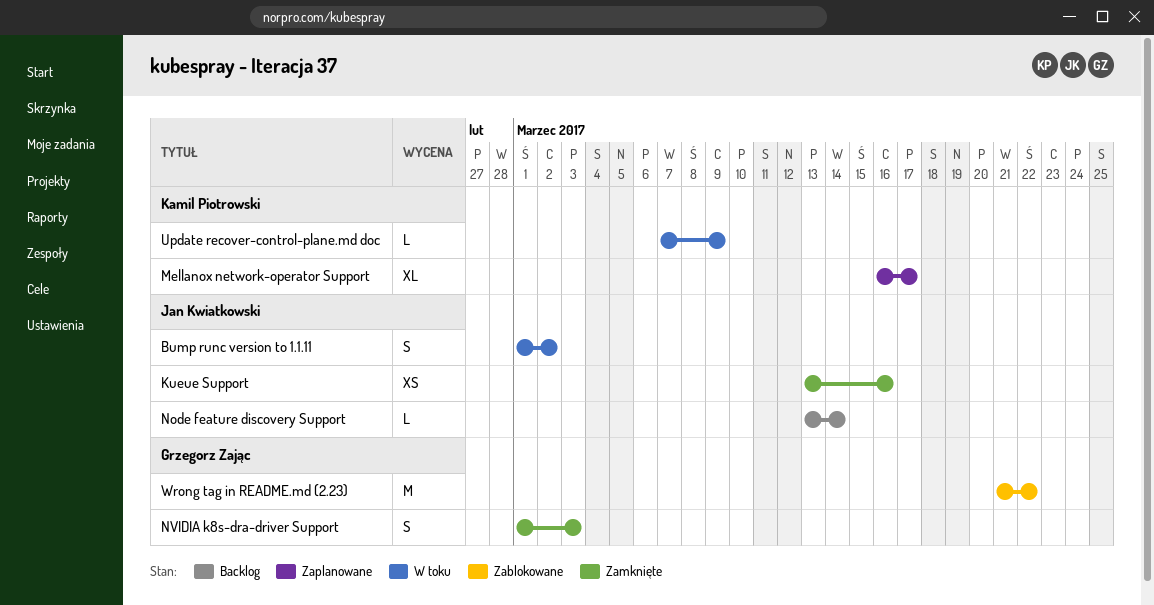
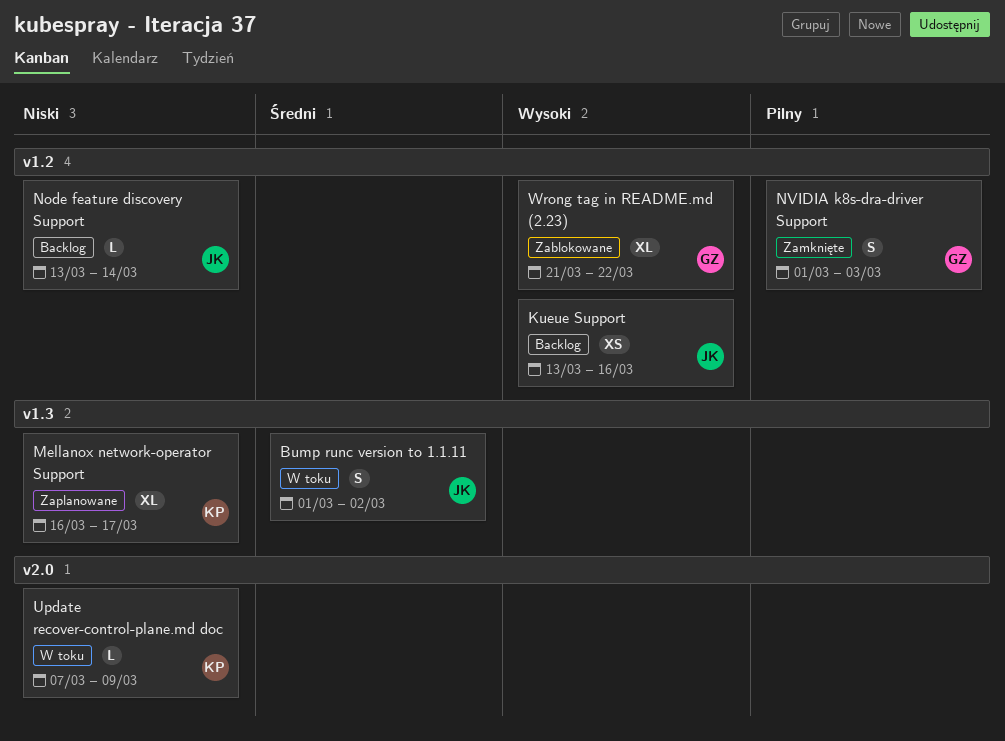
Kueue Support, status: Zamknięte -> Backlog
Wrong tag in README.md (2.23), estimate: M -> XL

